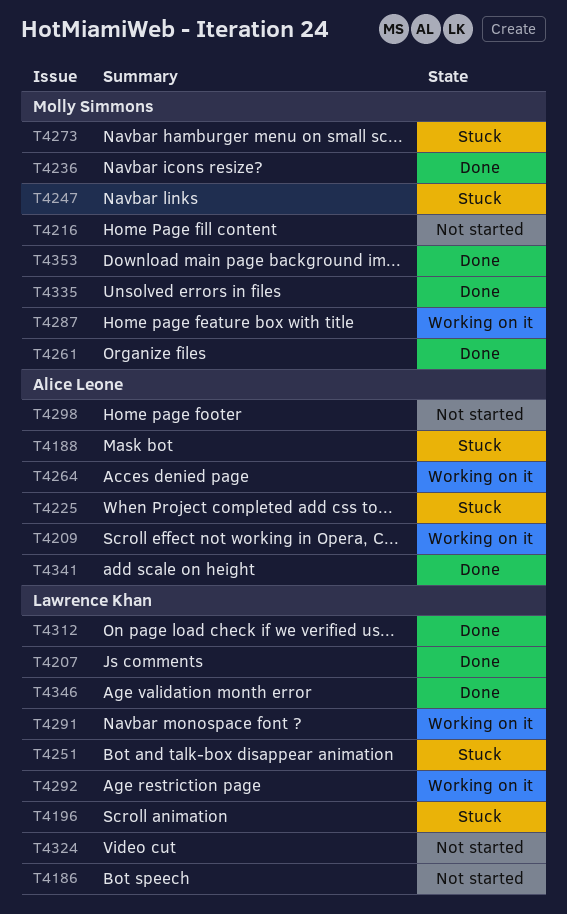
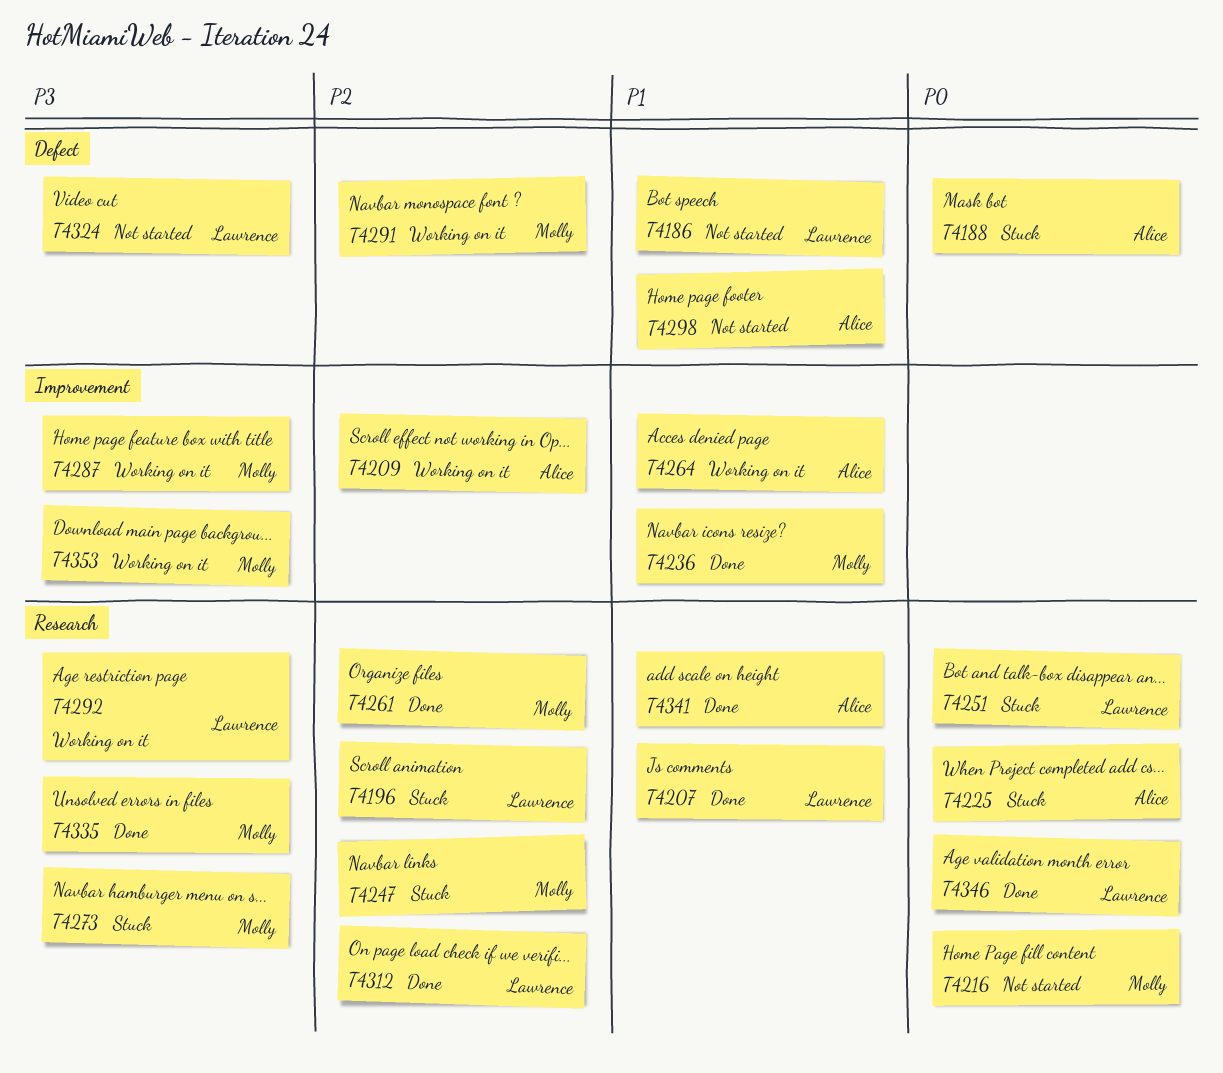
T4291, owner: Lawrence Khan -> Molly Simmons
T4353, status: Done -> Working on it

